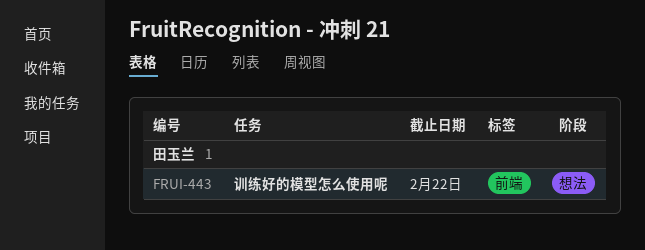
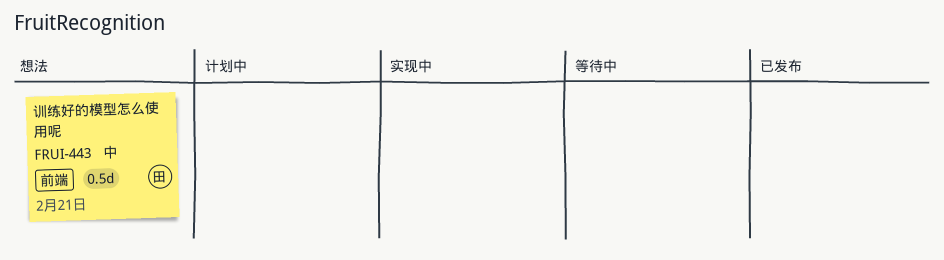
FRUI-443, due: Feb 22 -> Feb 21

